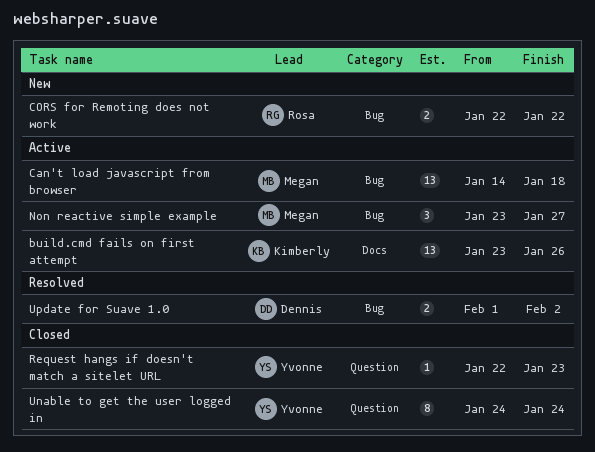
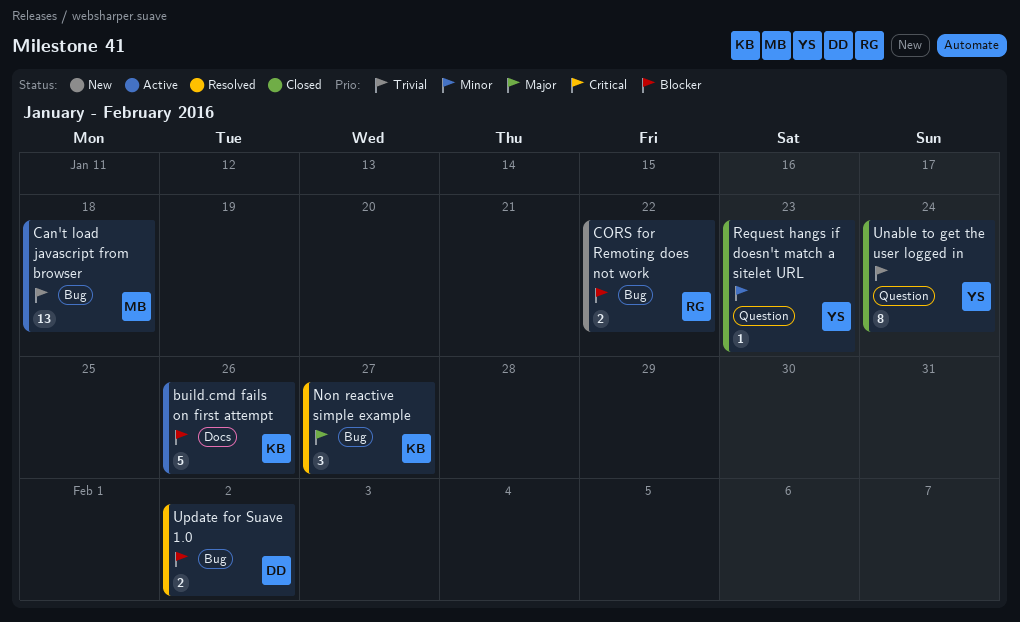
build.cmd fails on first attempt, estimate: 13 -> 5
Non reactive simple example, status: Active -> Resolved
Non reactive simple example, owner: Megan -> Kimberly

